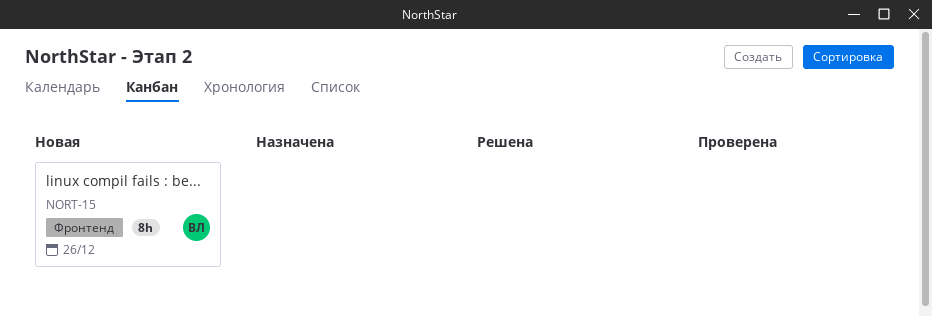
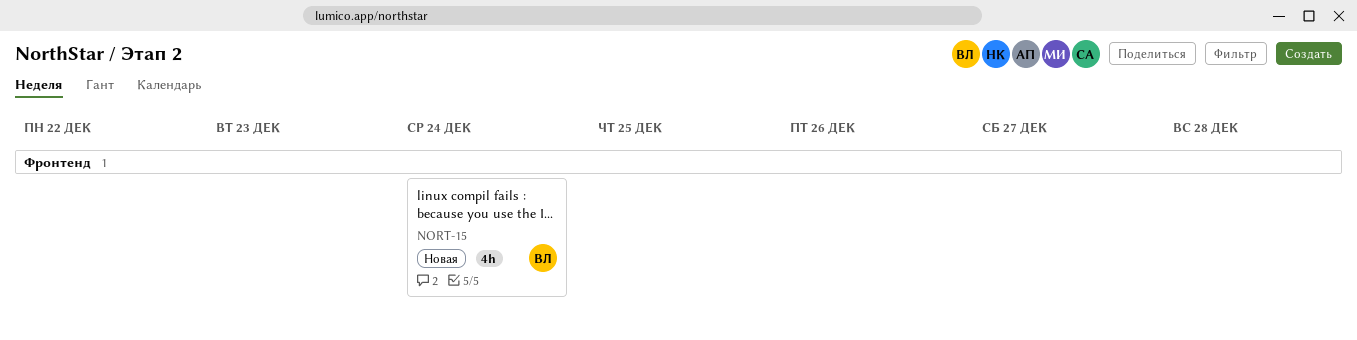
NORT-15, estimate: 8h -> 4h
NORT-15, due: Dec 26 -> Dec 24

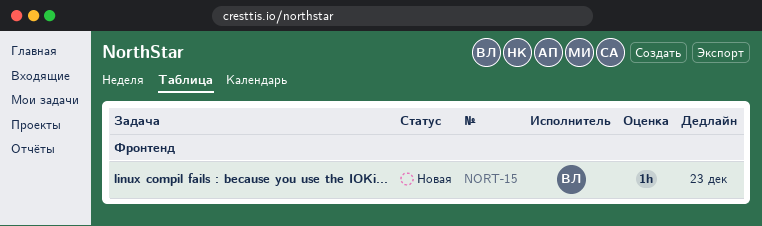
NORT-15, estimate: 4h -> 1h
NORT-15, due: Dec 24 -> Dec 23

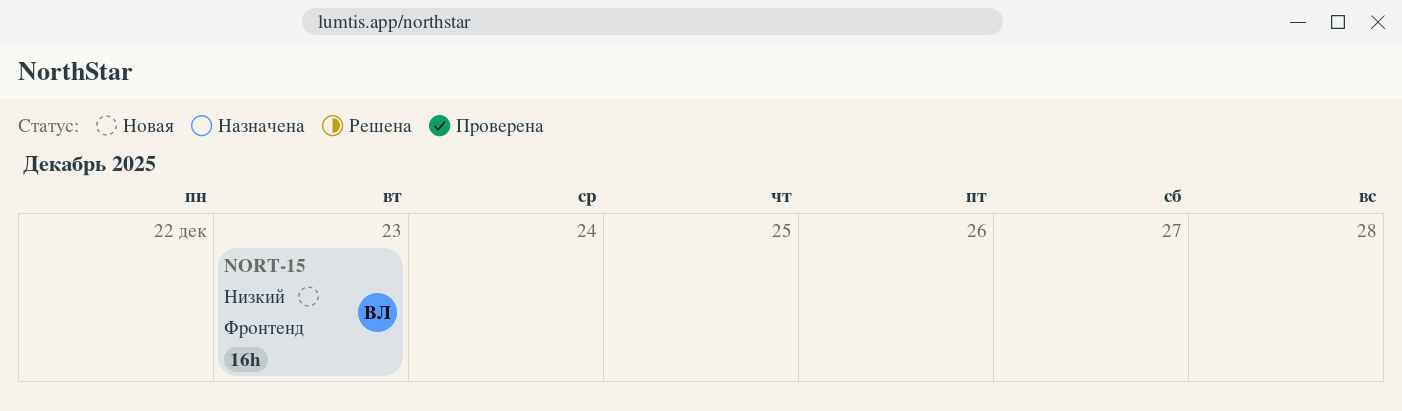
NORT-15, estimate: 1h -> 16h

